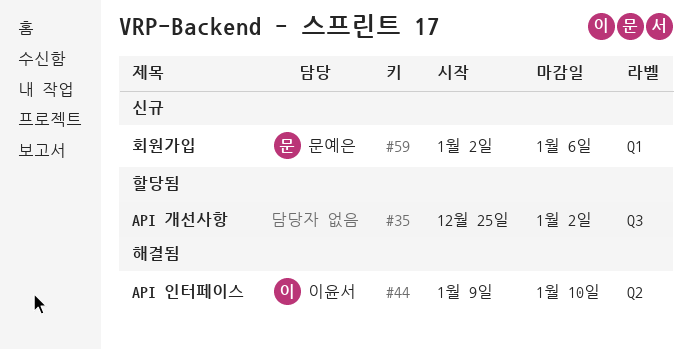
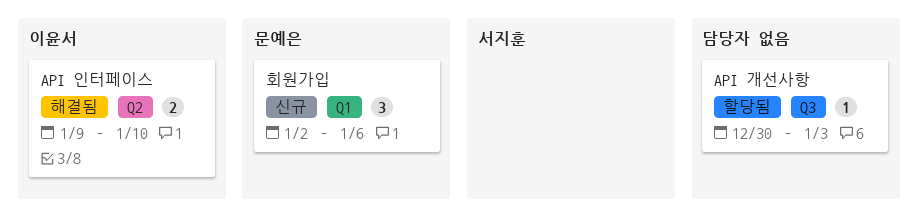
API 개선사항, start: Dec 25 -> Dec 30
API 개선사항, due: Jan 2 -> Jan 3

